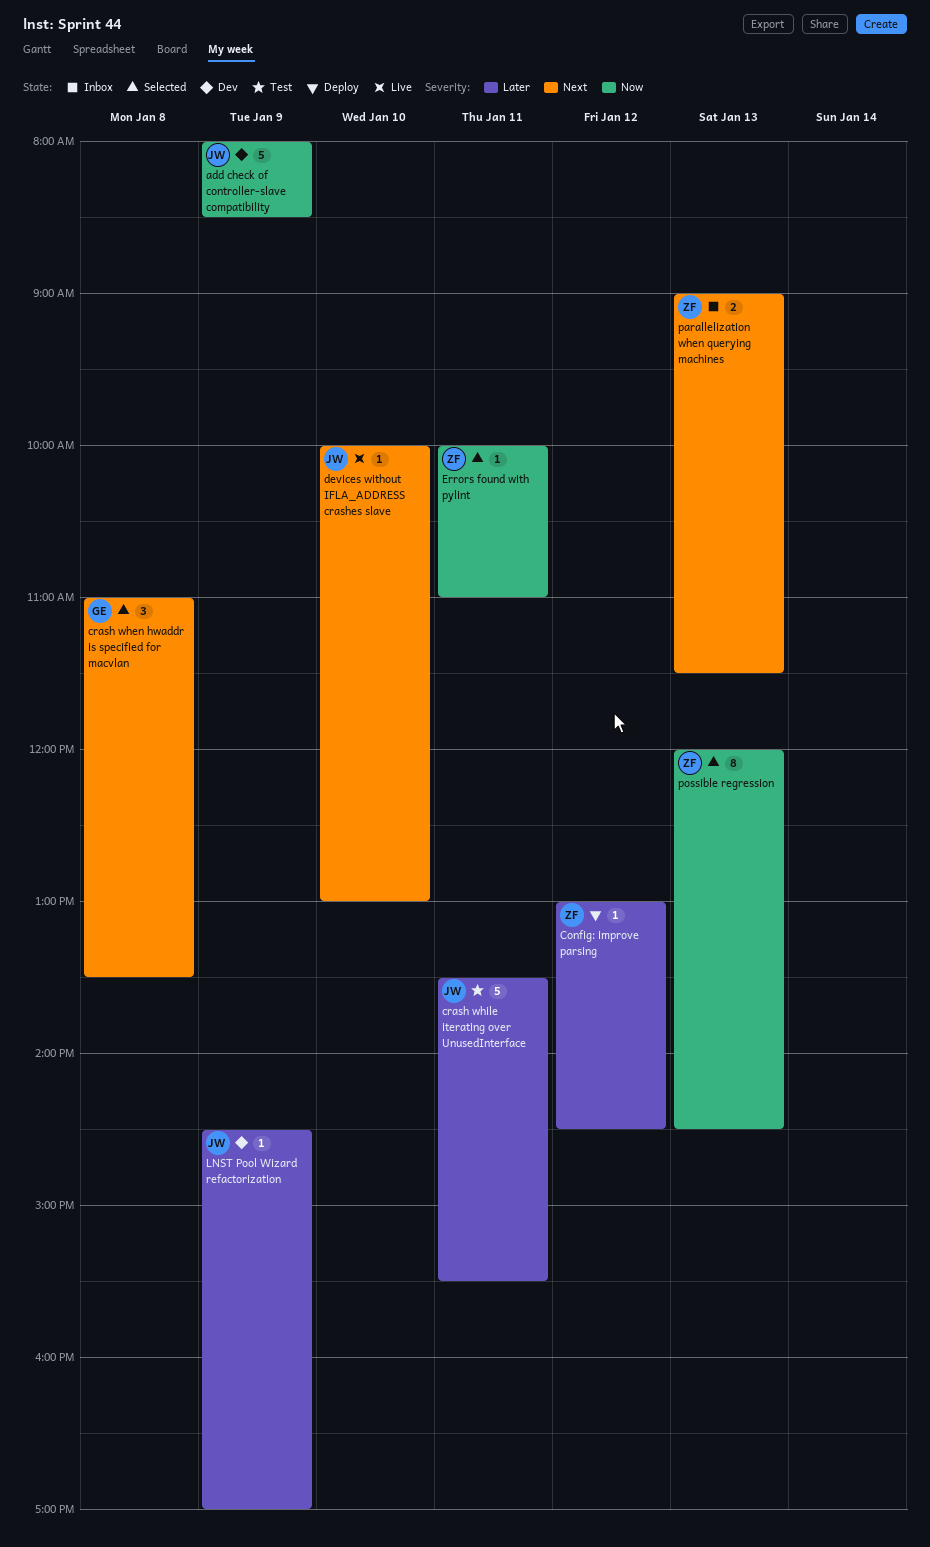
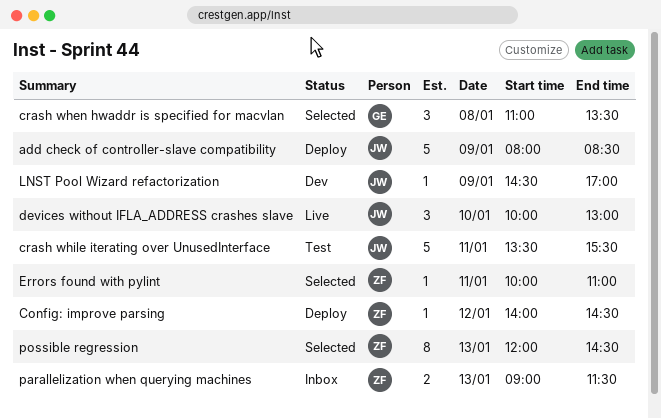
add check of controller-slave compatibility, status: Dev -> Deploy
Config: improve parsing, begins: 13:00 -> 14:00
devices without IFLA_ADDRESS crashes slave, estimate: 1 -> 3

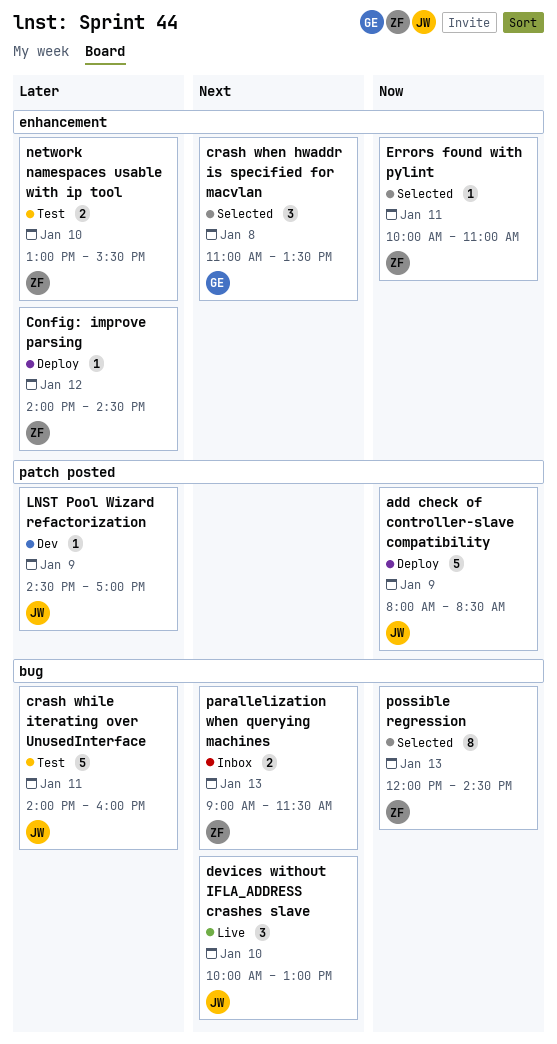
crash while iterating over UnusedInterface, begins: 13:30 -> 14:00
crash while iterating over UnusedInterface, ends: 15:30 -> 16:00
network namespaces usable with ip tool: none -> present

